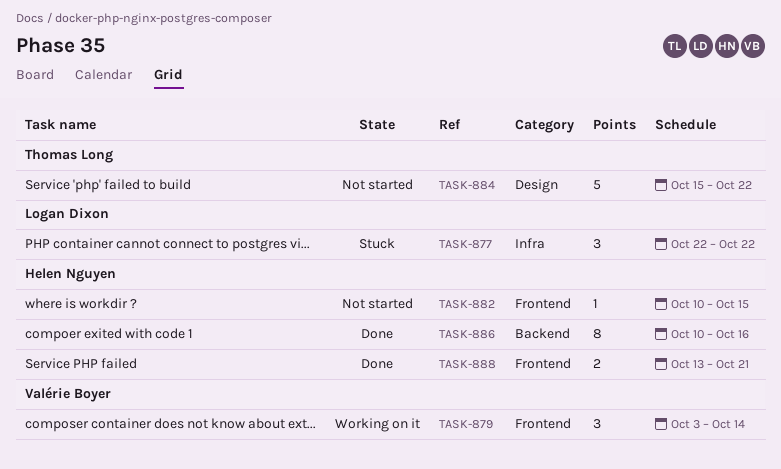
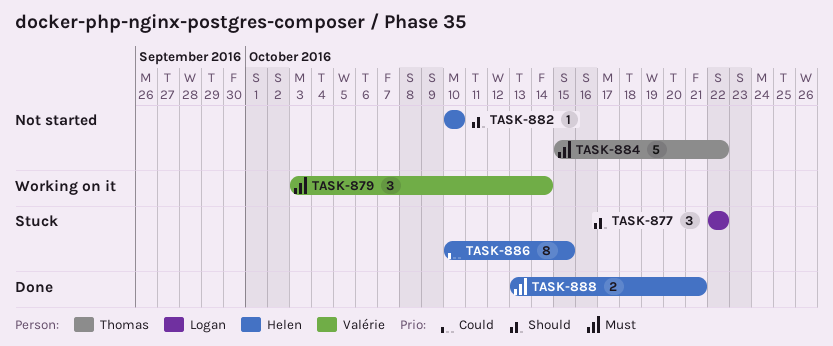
TASK-882, due: Oct 15 -> Oct 10
TASK-886, status: Done -> Stuck
TASK-886, due: Oct 16 -> Oct 15

